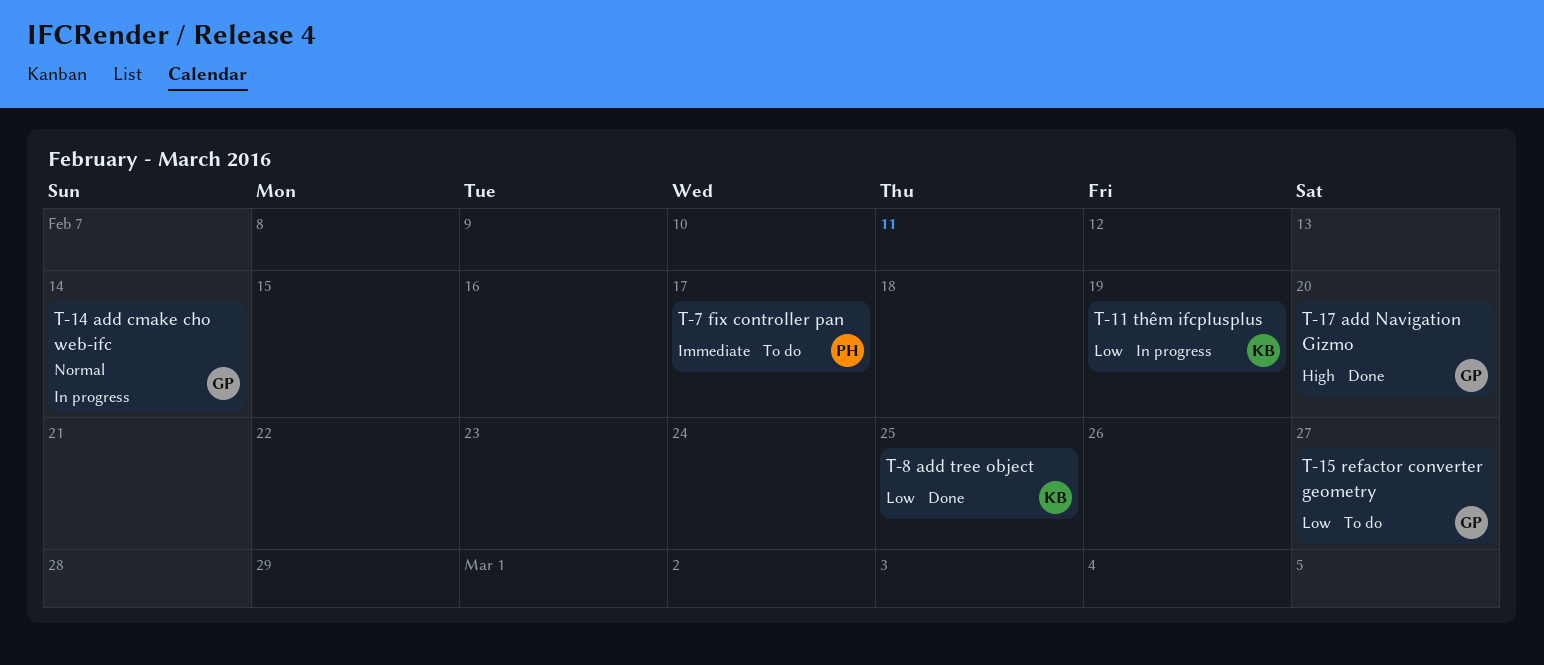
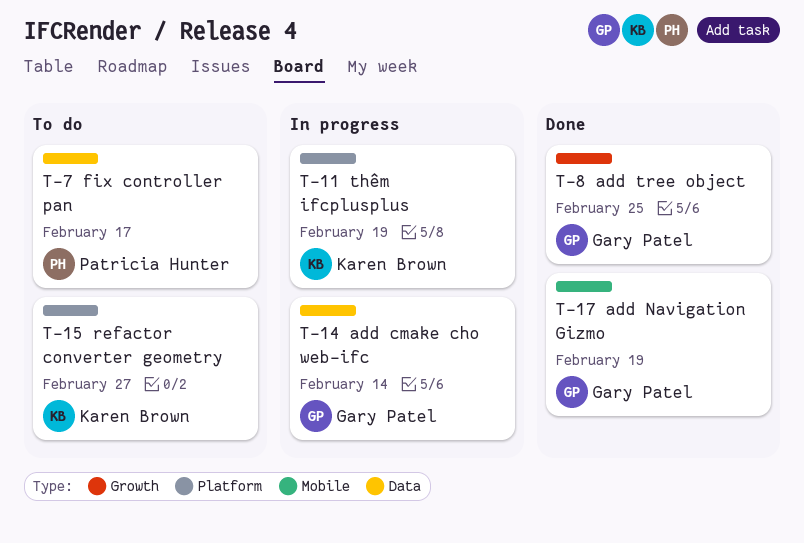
T-8, owner: Karen Brown -> Gary Patel
T-15, owner: Gary Patel -> Karen Brown
T-17, due: Feb 20 -> Feb 19

